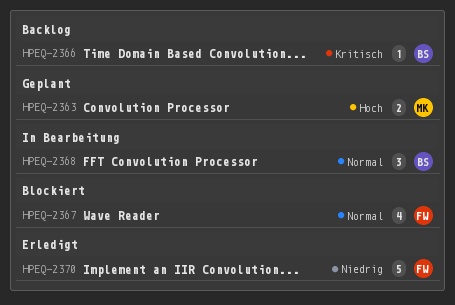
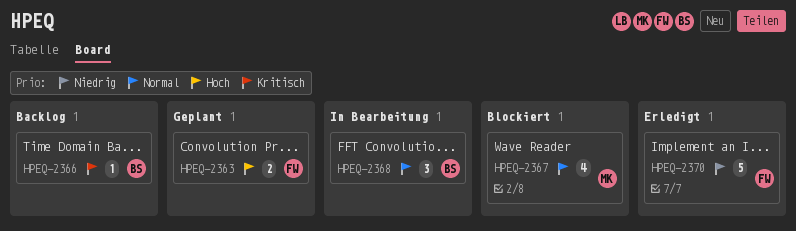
HPEQ-2363, owner: MK -> FW
HPEQ-2367, owner: FW -> MK

